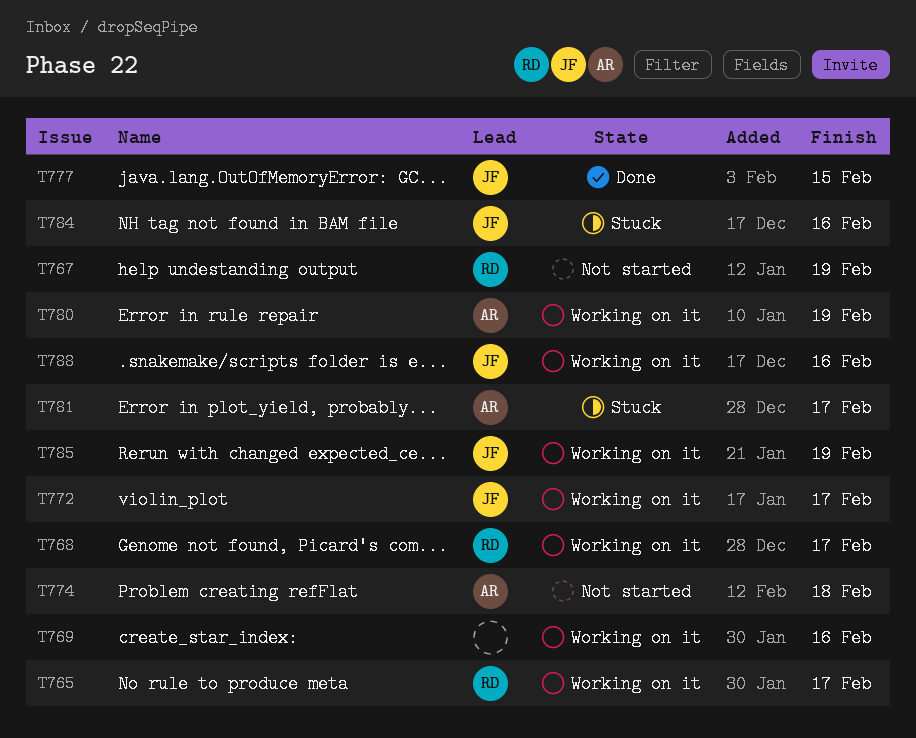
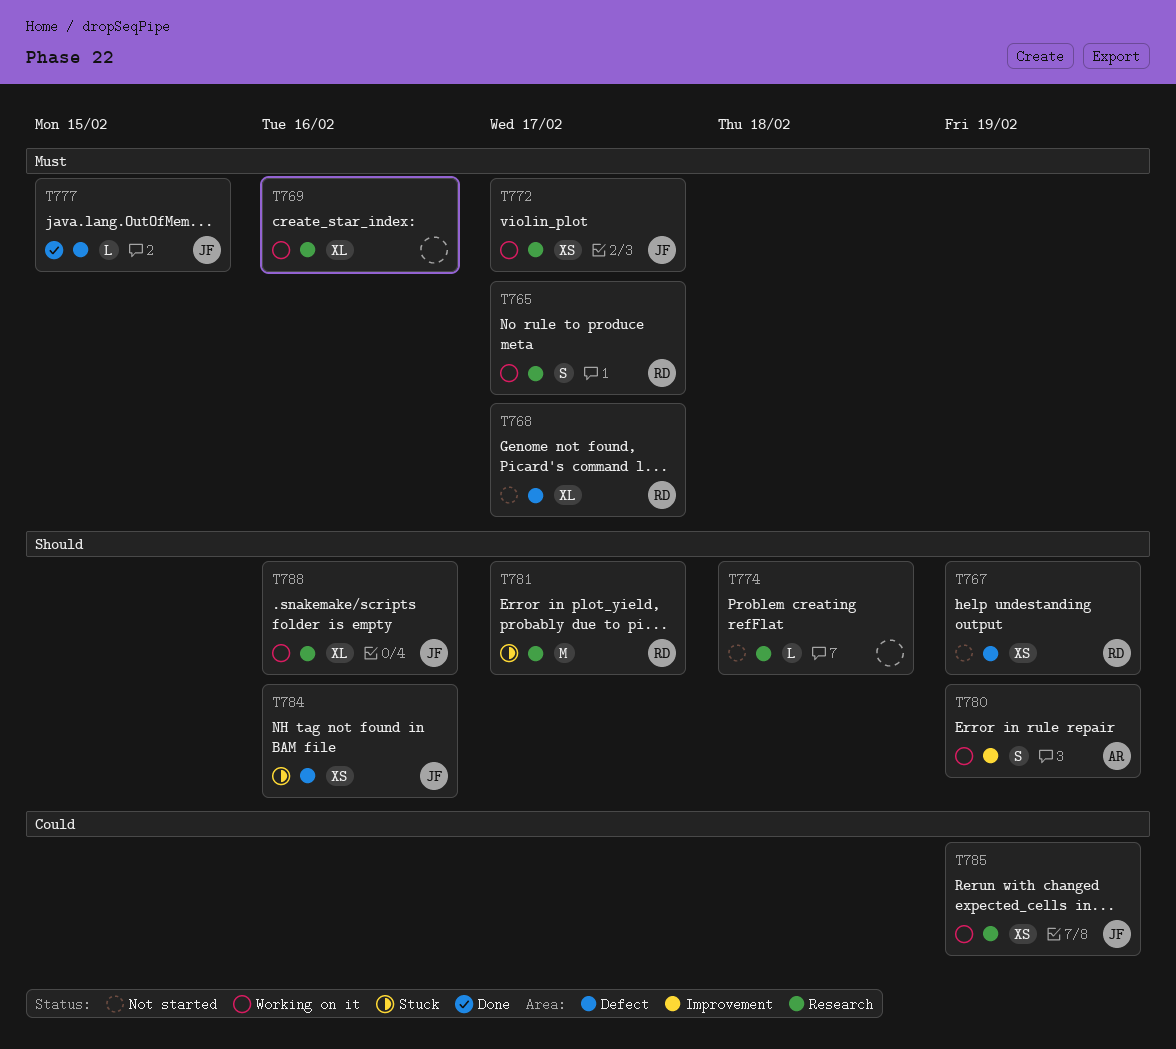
T768, status: Working on it -> Not started
T774, owner: AR -> none
T781, owner: AR -> RD

